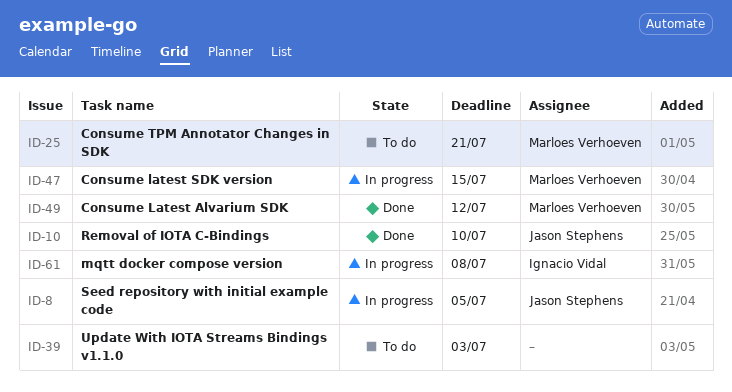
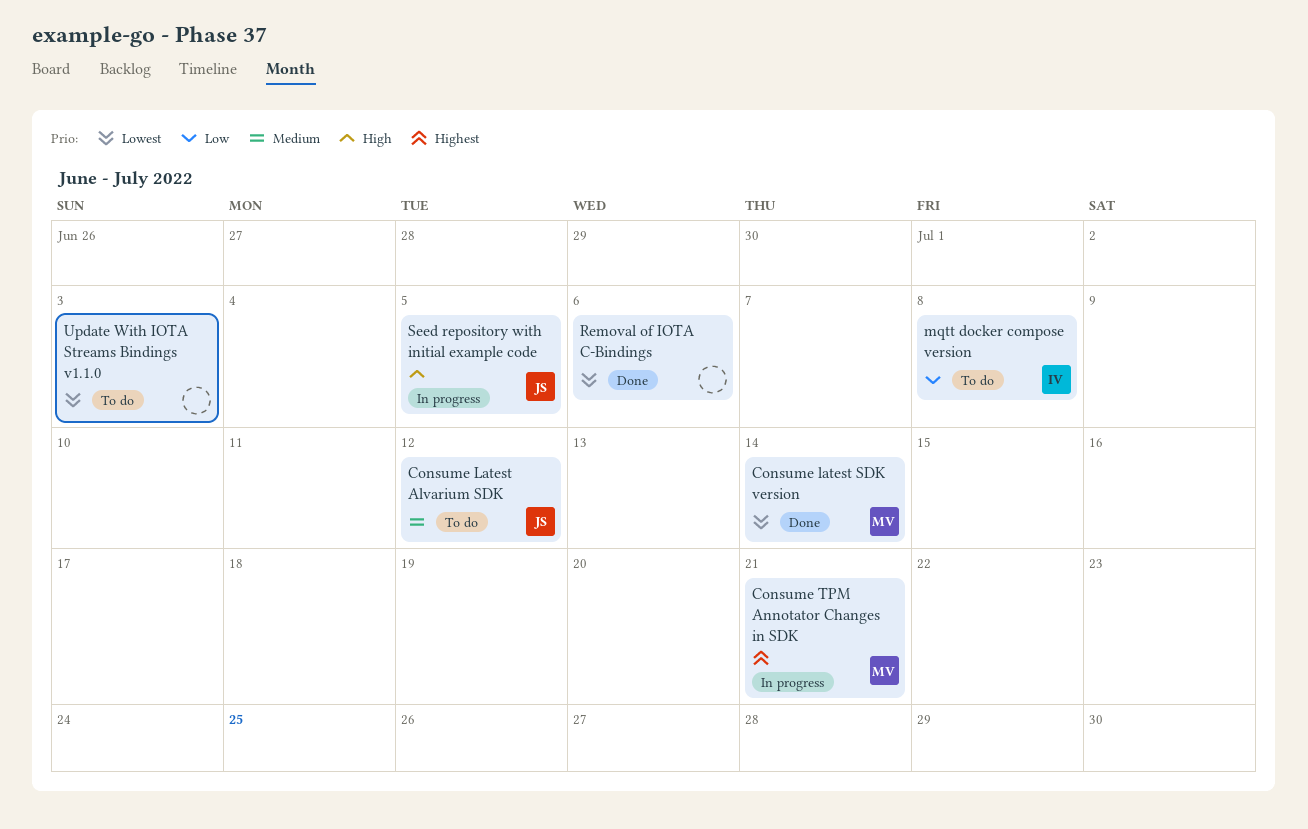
Consume Latest Alvarium SDK, status: Done -> To do
Consume Latest Alvarium SDK, owner: Marloes Verhoeven -> Jason Stephens
Consume latest SDK version, status: In progress -> Done
Consume latest SDK version, due: Jul 15 -> Jul 14
Consume TPM Annotator Changes in SDK, status: To do -> In progress
mqtt docker compose version, status: In progress -> To do
Removal of IOTA C-Bindings, owner: Jason Stephens -> none
Removal of IOTA C-Bindings, due: Jul 10 -> Jul 6

